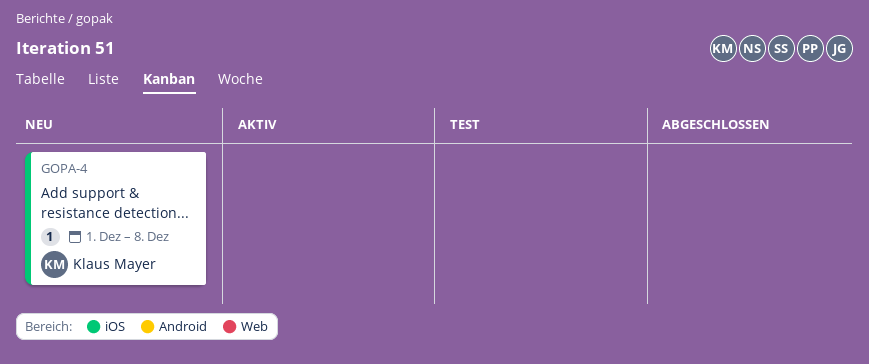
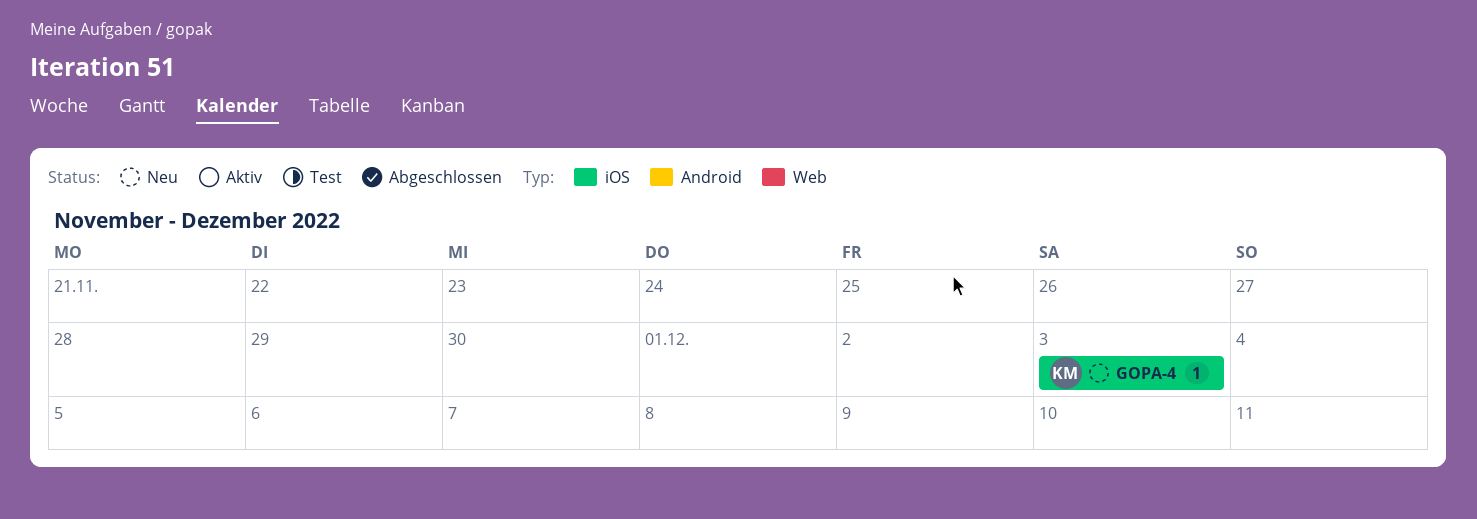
GOPA-4, start: Dec 1 -> Dec 3
GOPA-4, due: Dec 8 -> Dec 3

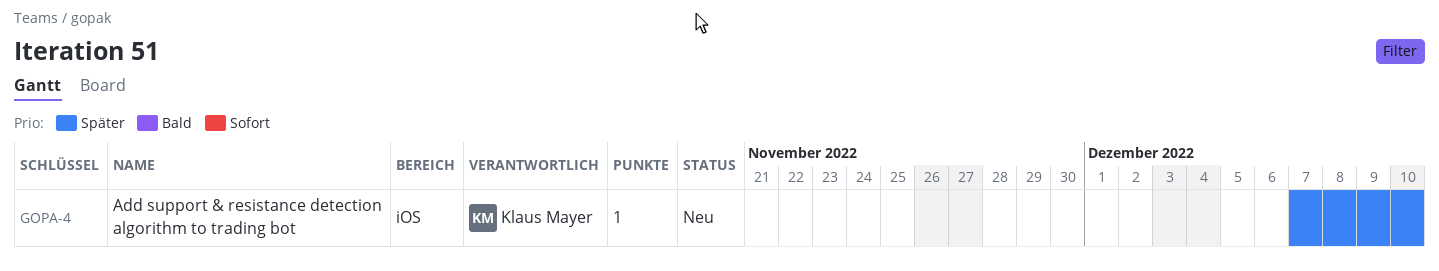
GOPA-4, start: Dec 3 -> Dec 7
GOPA-4, due: Dec 3 -> Dec 10

